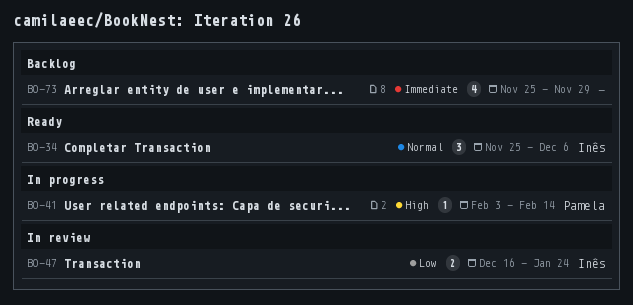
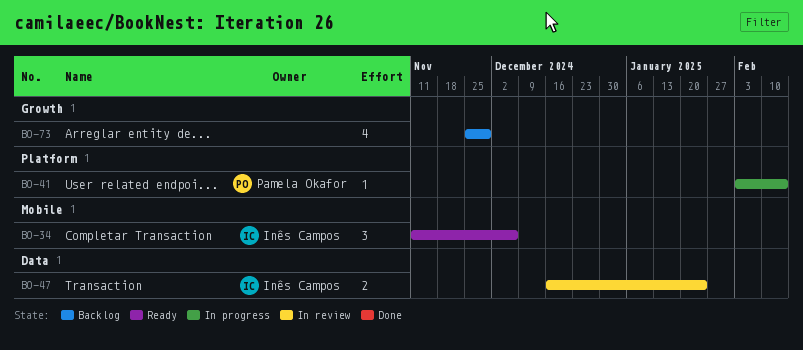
BO-34, start: Nov 25 -> Nov 11

